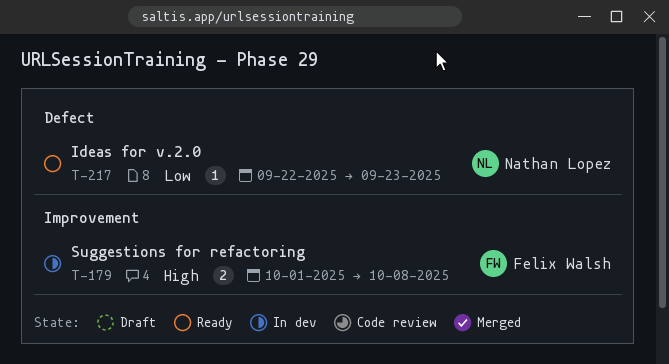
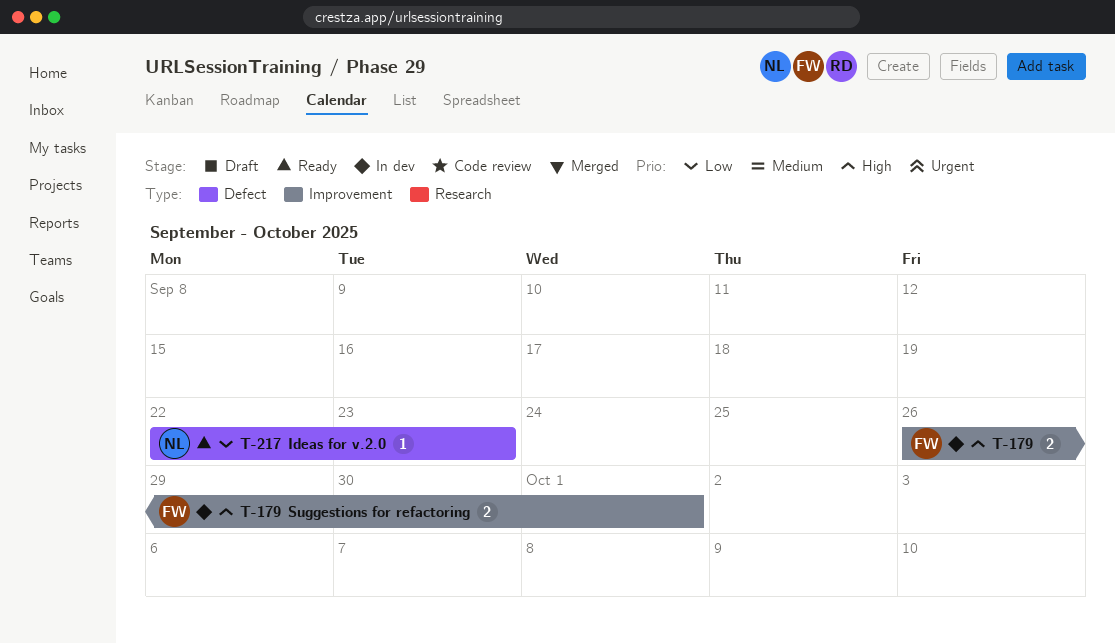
T-179, start: Oct 1 -> Sep 26
T-179, due: Oct 8 -> Oct 1

